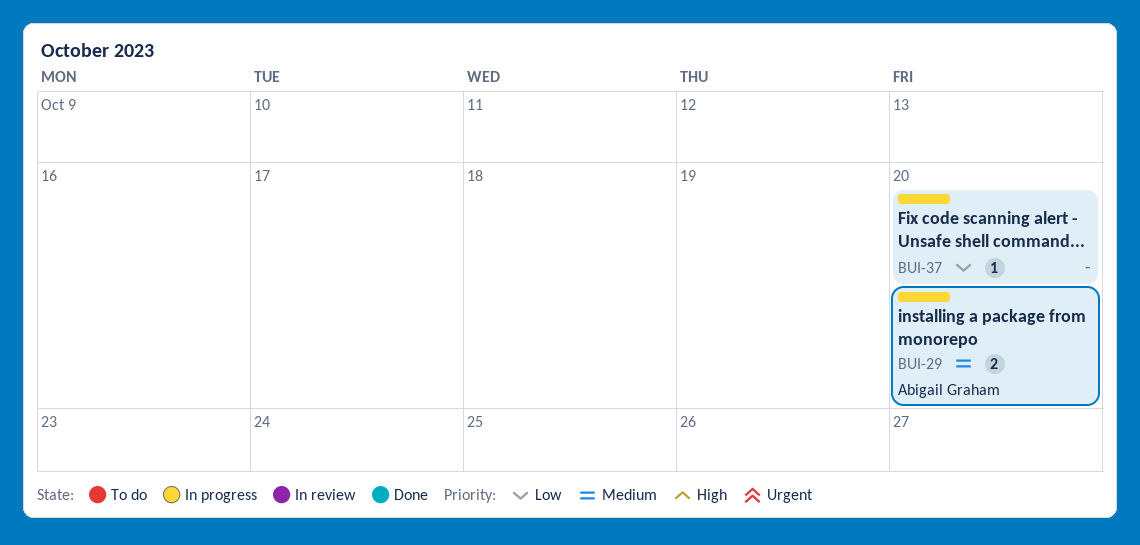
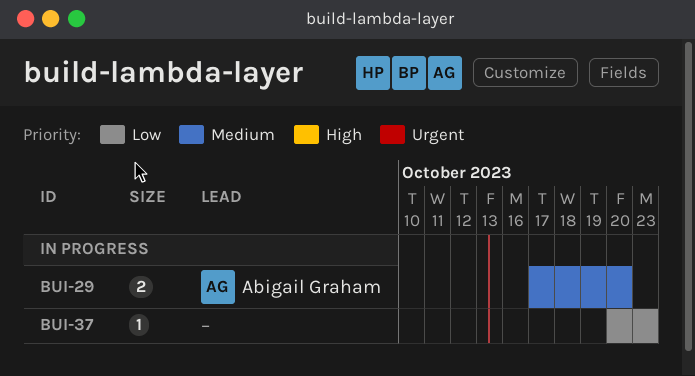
BUI-37, due: Oct 20 -> Oct 23

